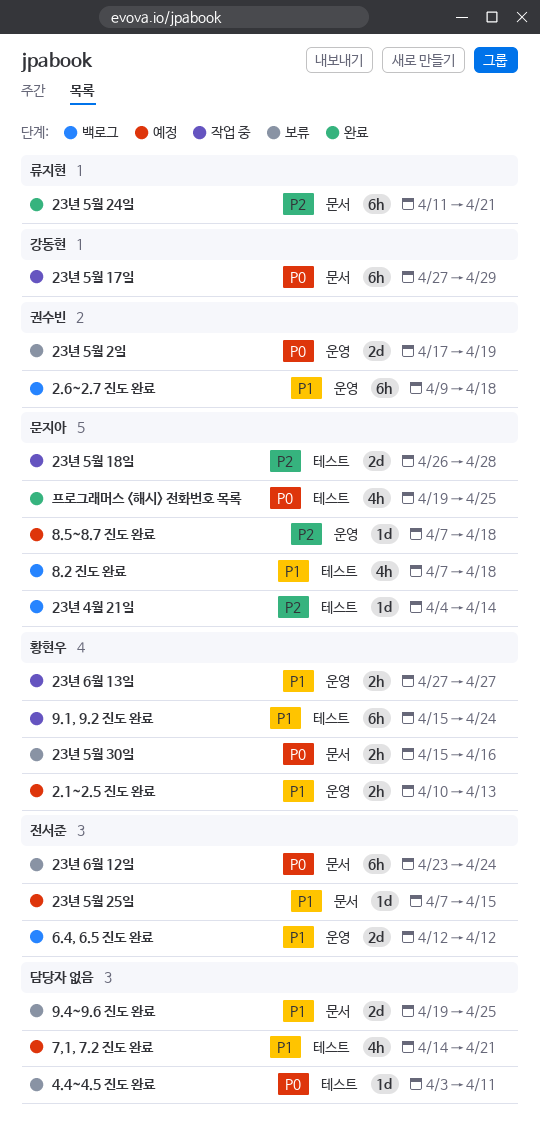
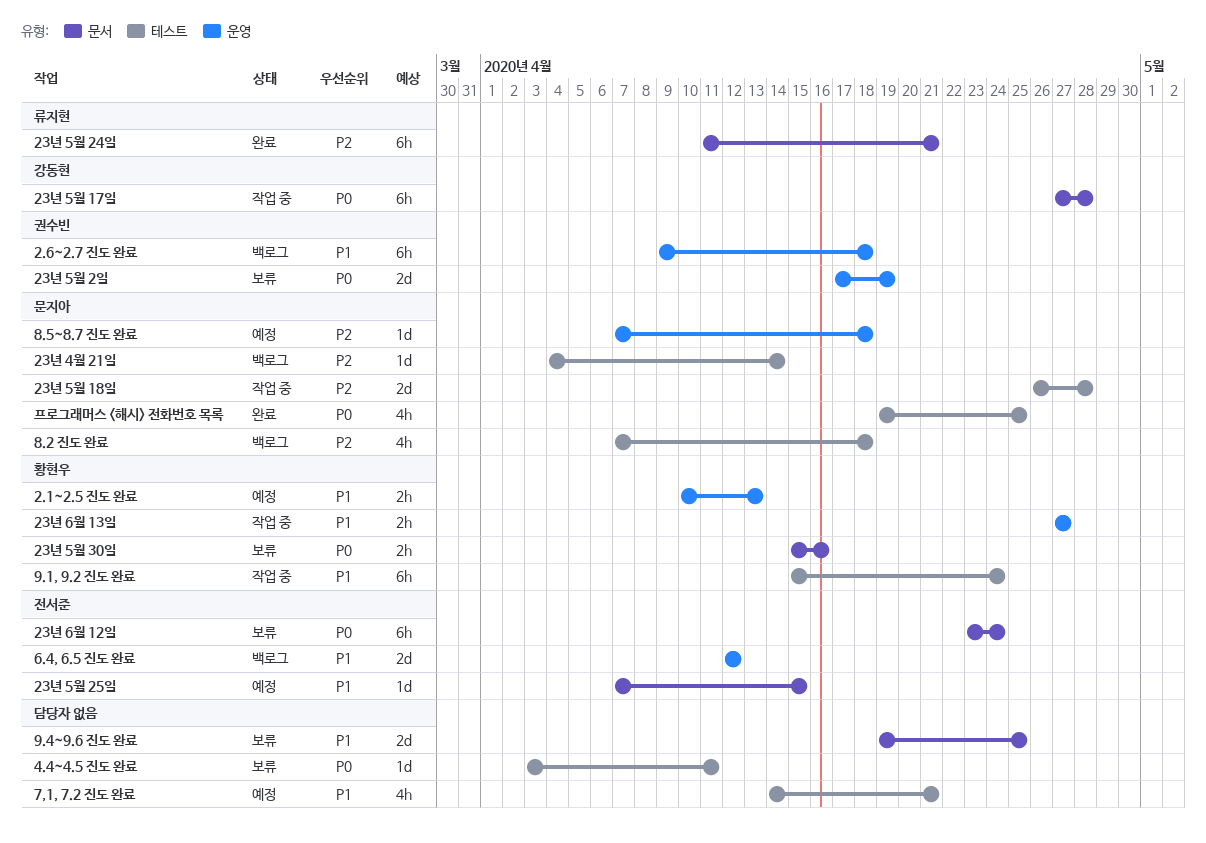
23년 5월 17일, due: Apr 29 -> Apr 28
8.2 진도 완료, priority: P1 -> P2

